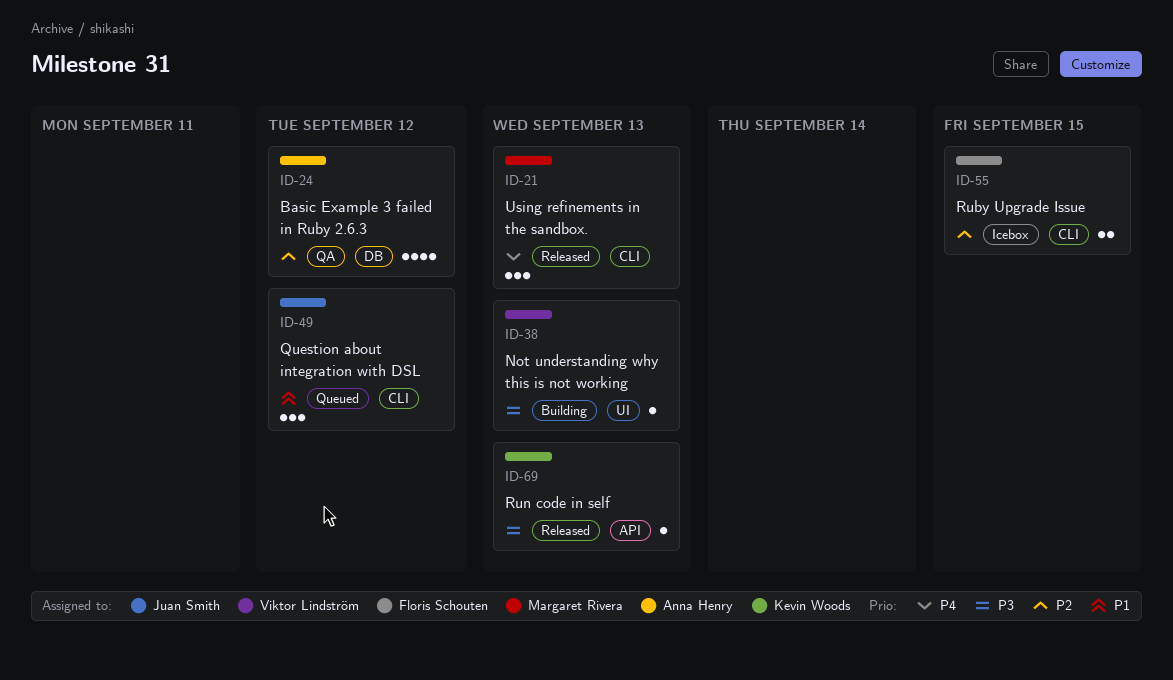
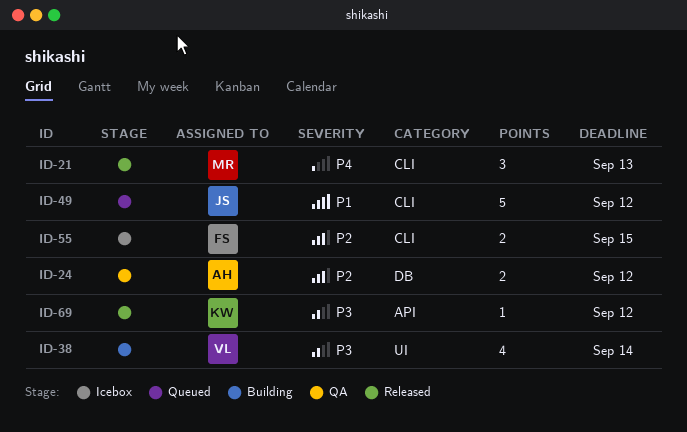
ID-24, estimate: 4 -> 2
ID-38, estimate: 1 -> 4
ID-38, due: Sep 13 -> Sep 14
ID-49, estimate: 3 -> 5
ID-69, due: Sep 13 -> Sep 12

